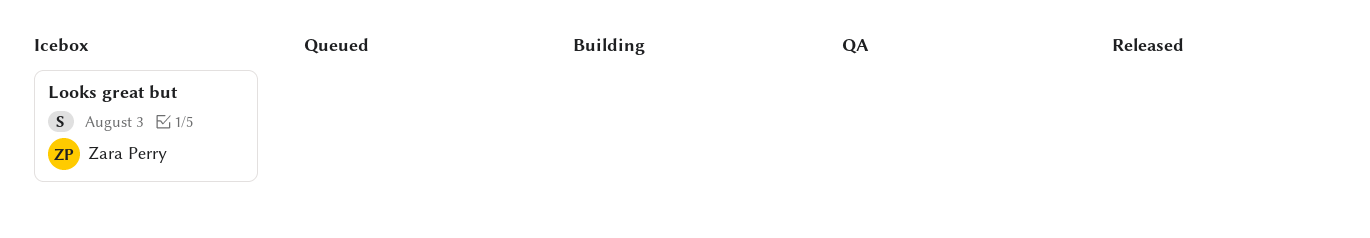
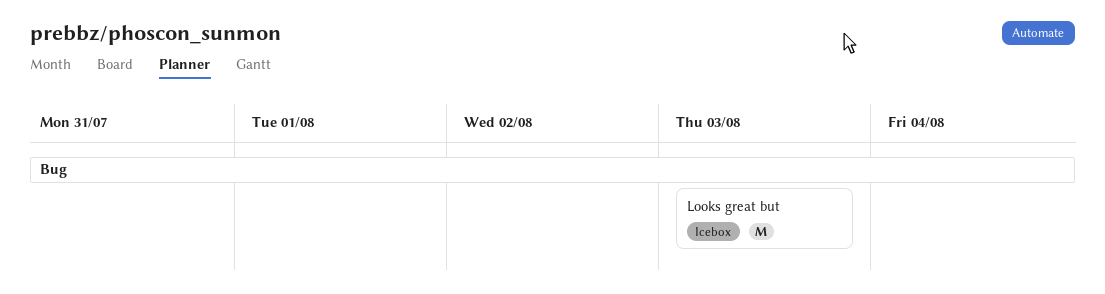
Looks great but, estimate: S -> M

